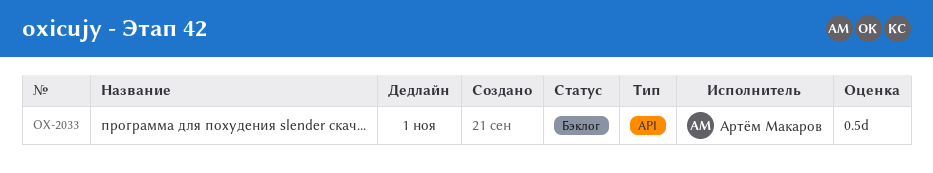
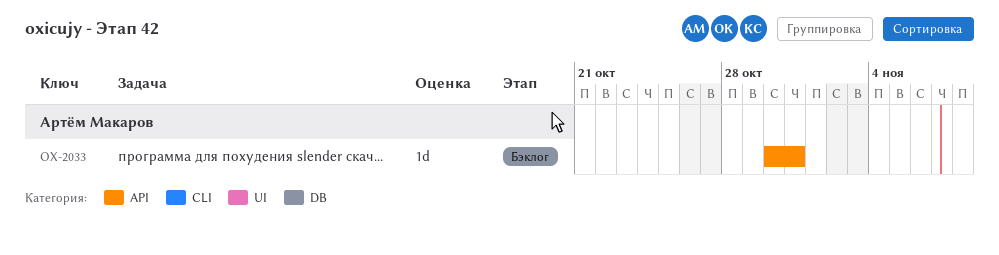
OX-2033, estimate: 0.5d -> 1d
OX-2033, due: Nov 1 -> Oct 31

